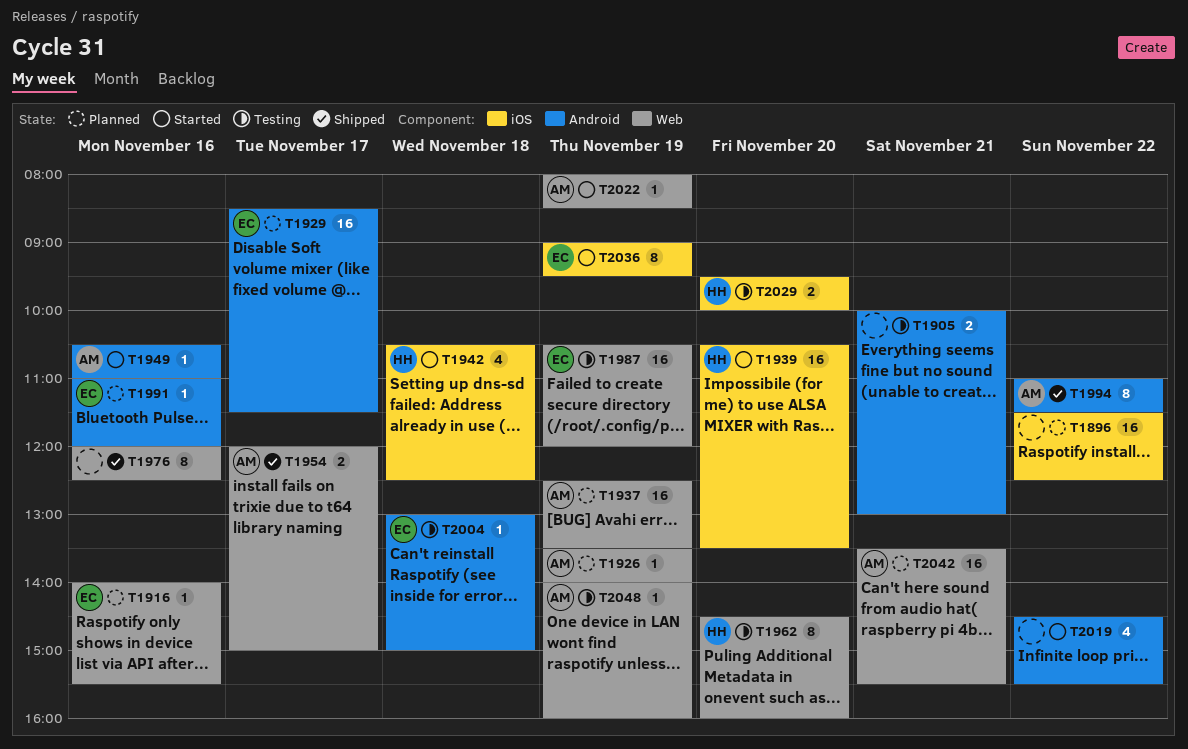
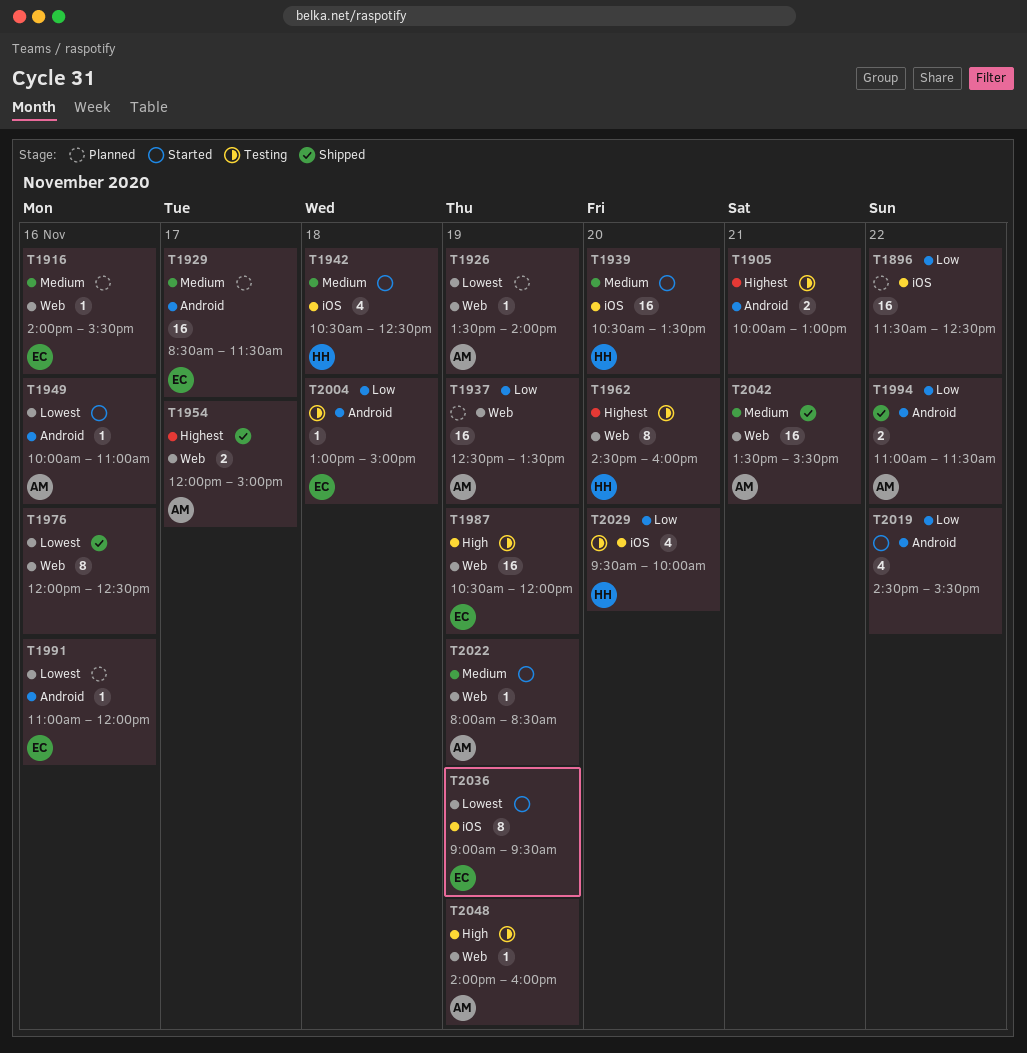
T1949, begins: 10:30 -> 10:00
T1994, estimate: 8 -> 2
T2029, estimate: 2 -> 4
T2042, status: Planned -> Shipped

